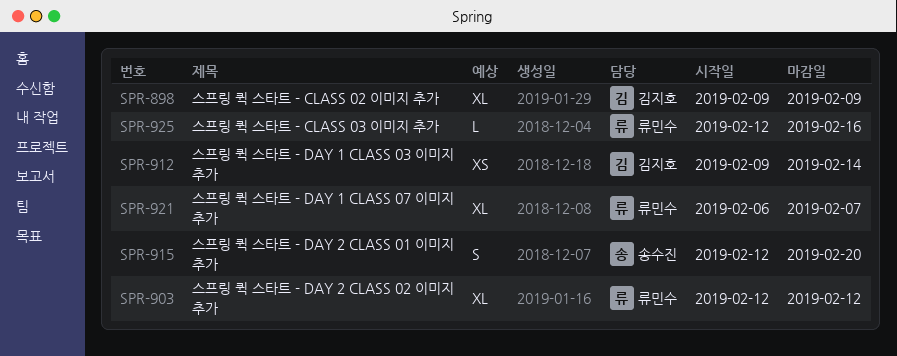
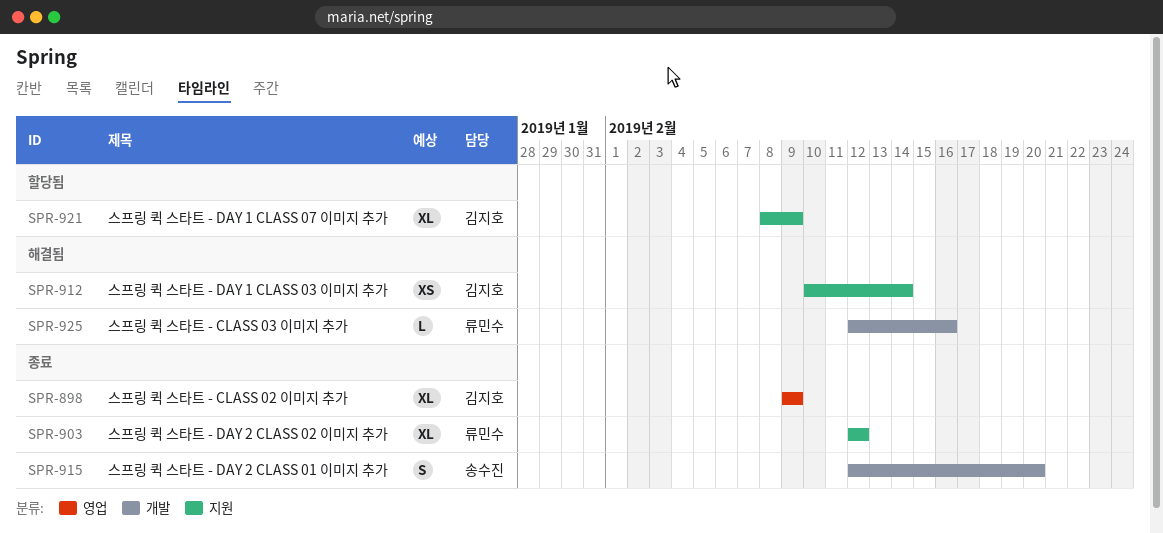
SPR-912, start: Feb 9 -> Feb 10
SPR-921, owner: 류민수 -> 김지호
SPR-921, start: Feb 6 -> Feb 8
SPR-921, due: Feb 7 -> Feb 9

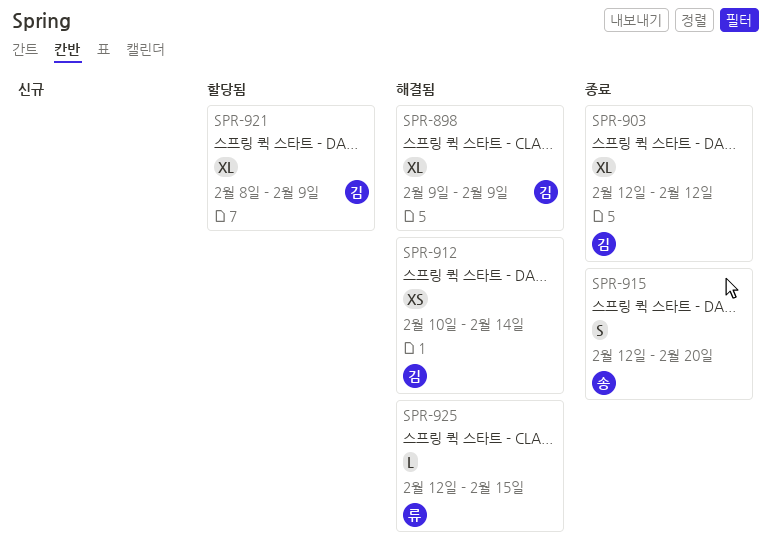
SPR-898, status: 종료 -> 해결됨
SPR-903, owner: 류민수 -> 김지호
SPR-925, due: Feb 16 -> Feb 15

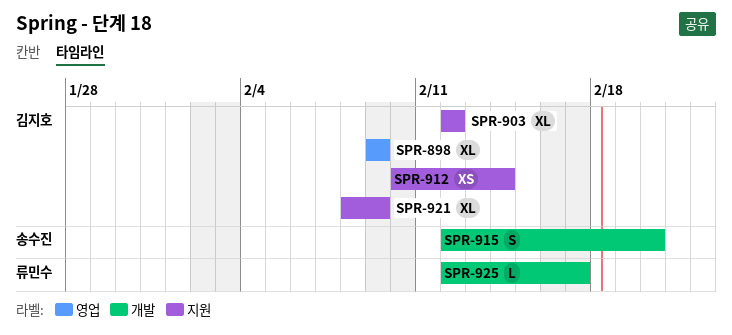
SPR-925, due: Feb 15 -> Feb 17

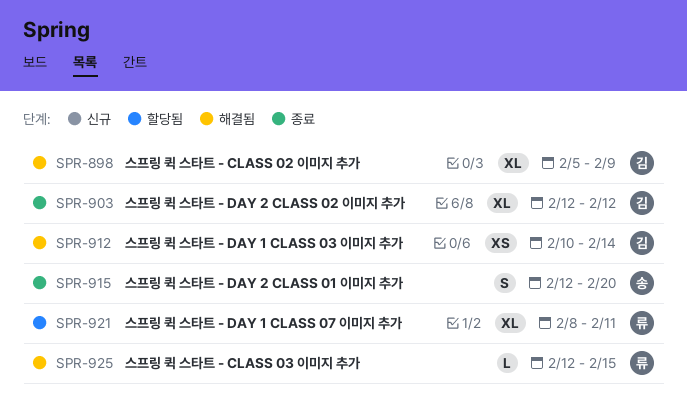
SPR-898, start: Feb 9 -> Feb 5
SPR-921, owner: 김지호 -> 류민수
SPR-921, due: Feb 9 -> Feb 11
SPR-925, due: Feb 17 -> Feb 15

